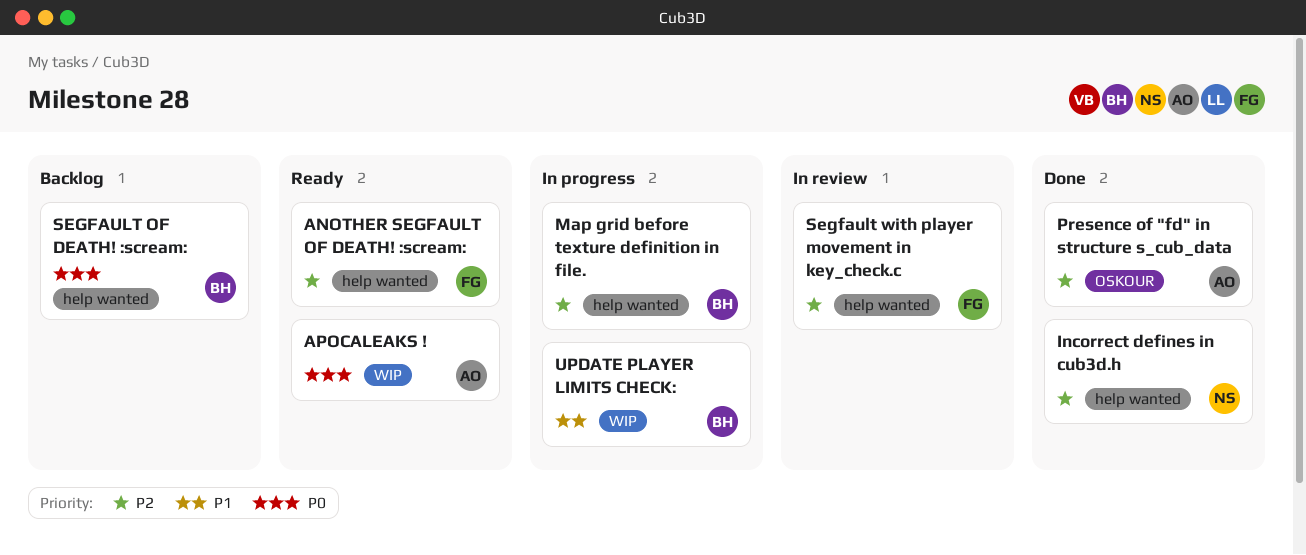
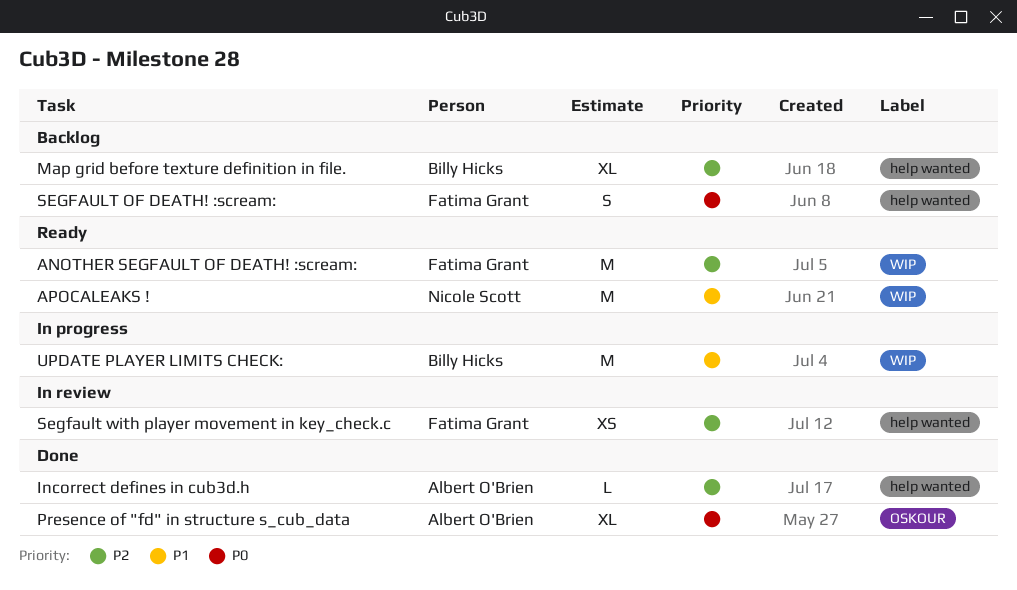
ANOTHER SEGFAULT OF DEATH! :scream:, label: help wanted -> WIP
APOCALEAKS !, owner: Albert O'Brien -> Nicole Scott
APOCALEAKS !, priority: P0 -> P1
Incorrect defines in cub3d.h, owner: Nicole Scott -> Albert O'Brien
Map grid before texture definition in file., status: In progress -> Backlog
Presence of "fd" in structure s_cub_data, priority: P2 -> P0
SEGFAULT OF DEATH! :scream:, owner: Billy Hicks -> Fatima Grant

